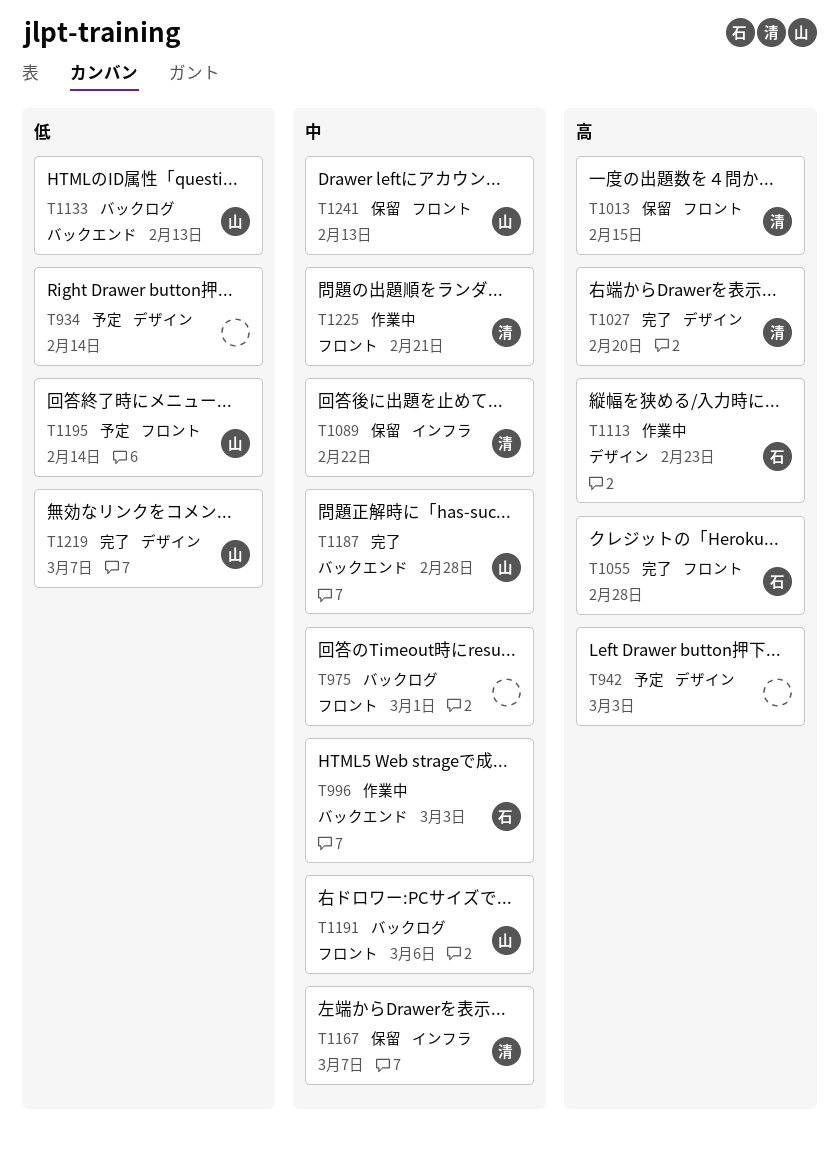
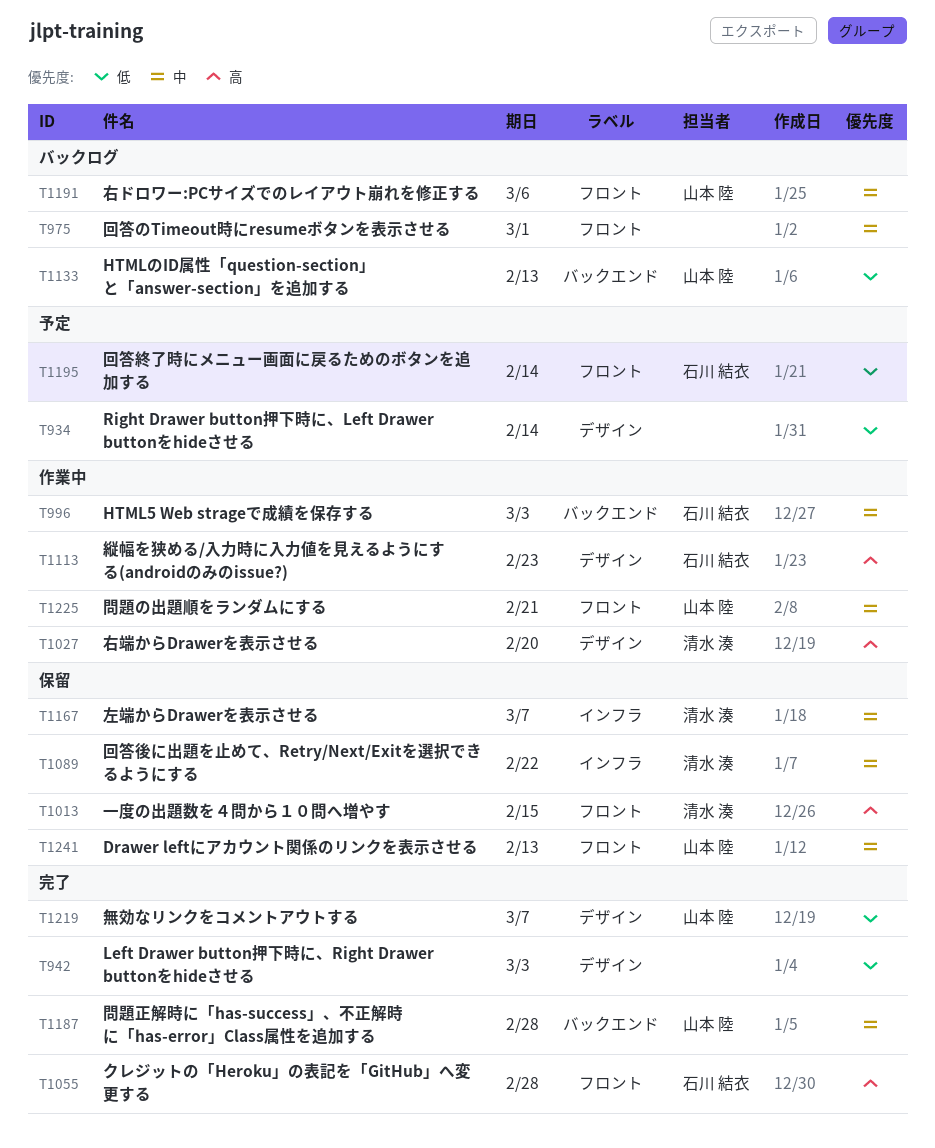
T942, status: 予定 -> 完了
T942, priority: 高 -> 低
T1027, status: 完了 -> 作業中
T1195, owner: 山本 陸 -> 石川 結衣
T1225, owner: 清水 湊 -> 山本 陸

